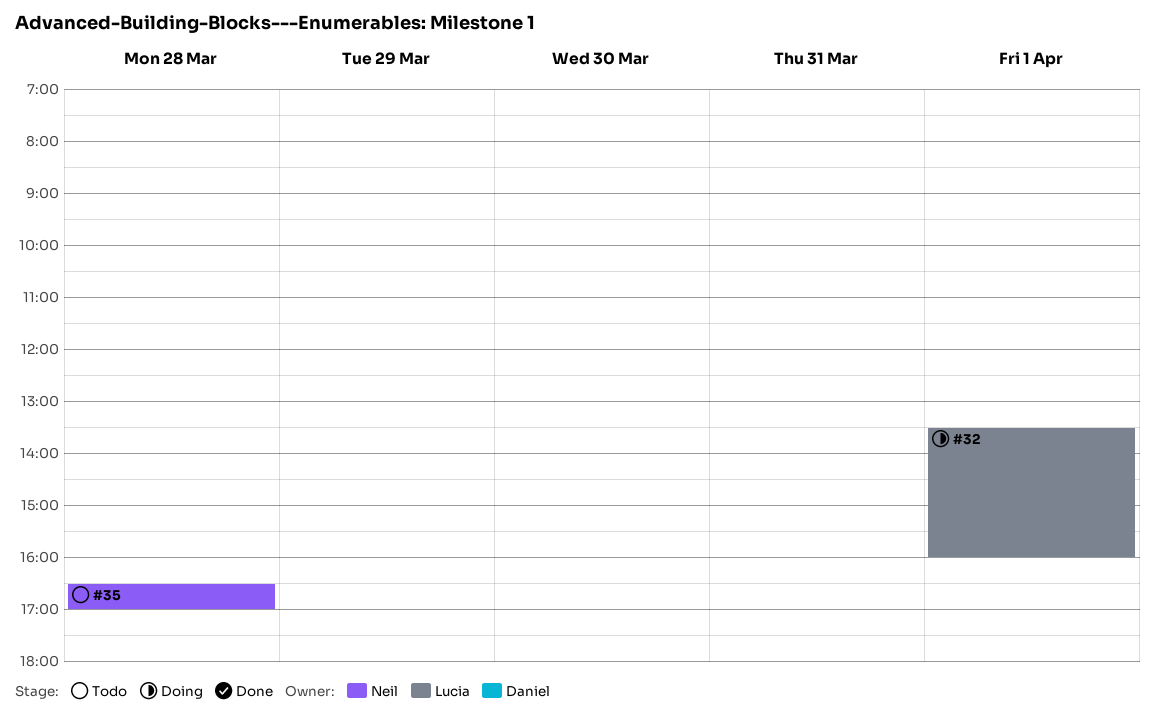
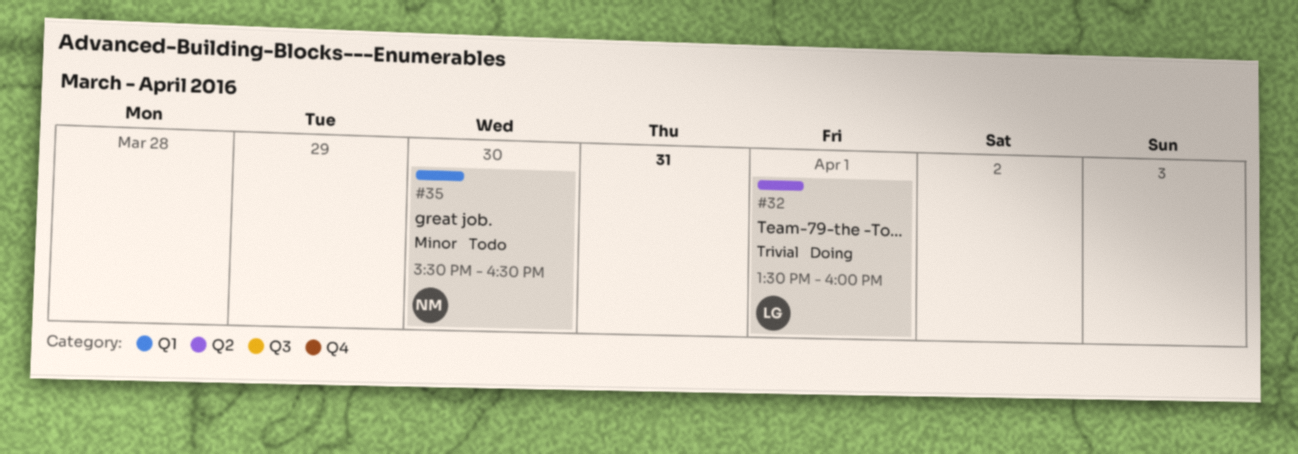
#35, day: Mar 28 -> Mar 30
#35, begins: 16:30 -> 15:30
#35, ends: 17:00 -> 16:30

